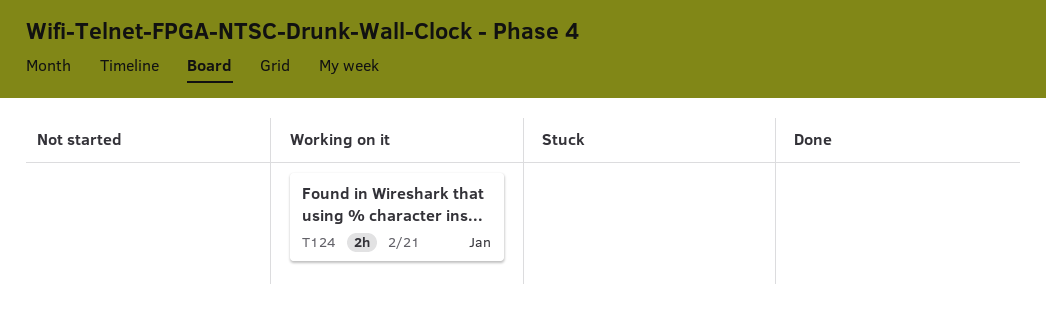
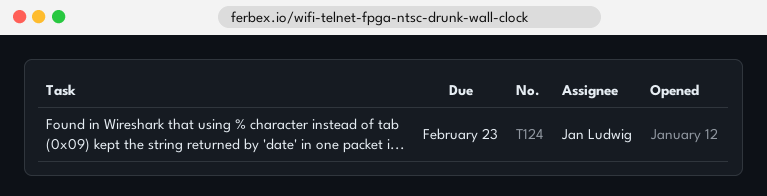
T124, due: Feb 21 -> Feb 23

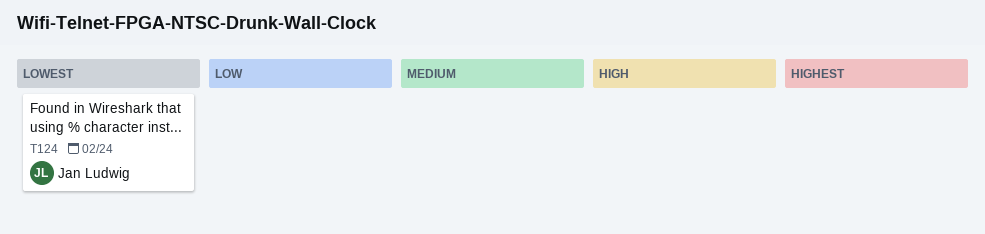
T124, due: Feb 23 -> Feb 24

